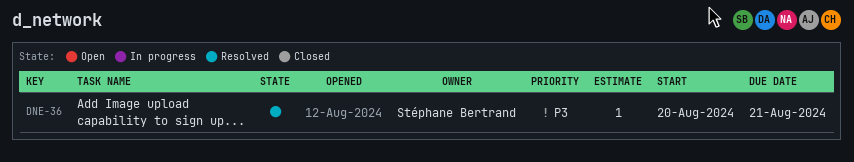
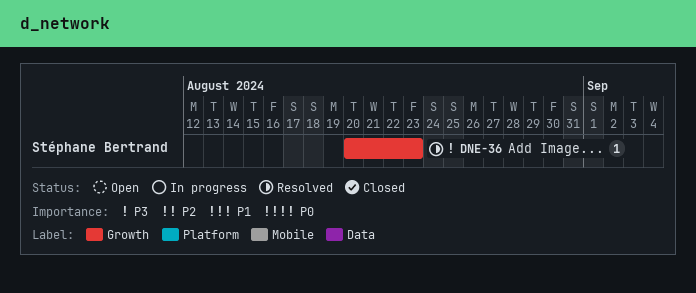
DNE-36, due: Aug 21 -> Aug 23

